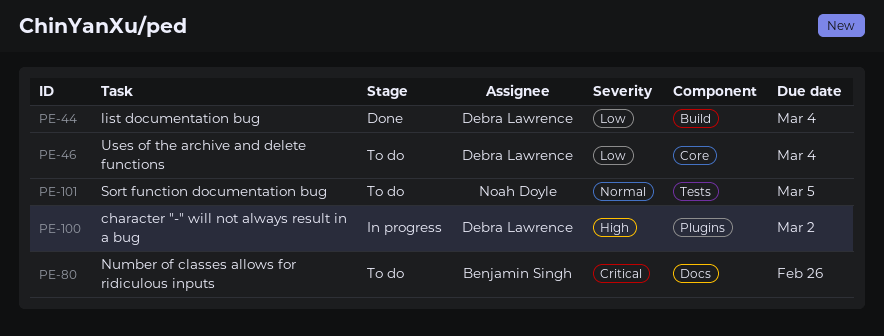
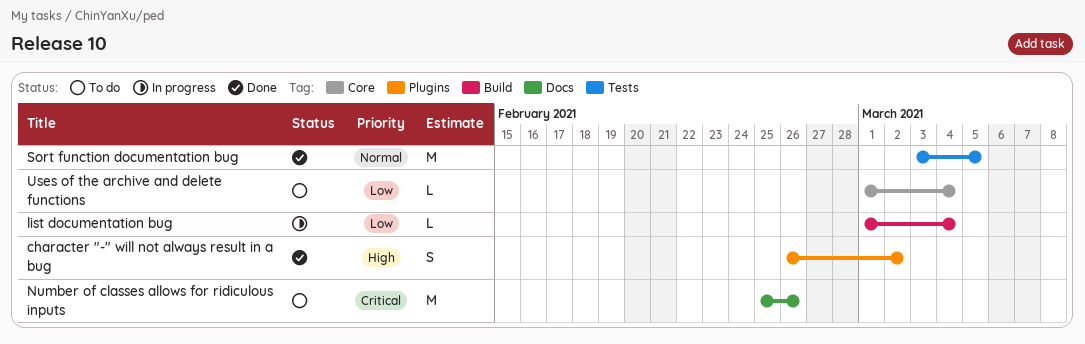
character "-" will not always result in a bug, status: In progress -> Done
list documentation bug, status: Done -> In progress
Sort function documentation bug, status: To do -> Done

